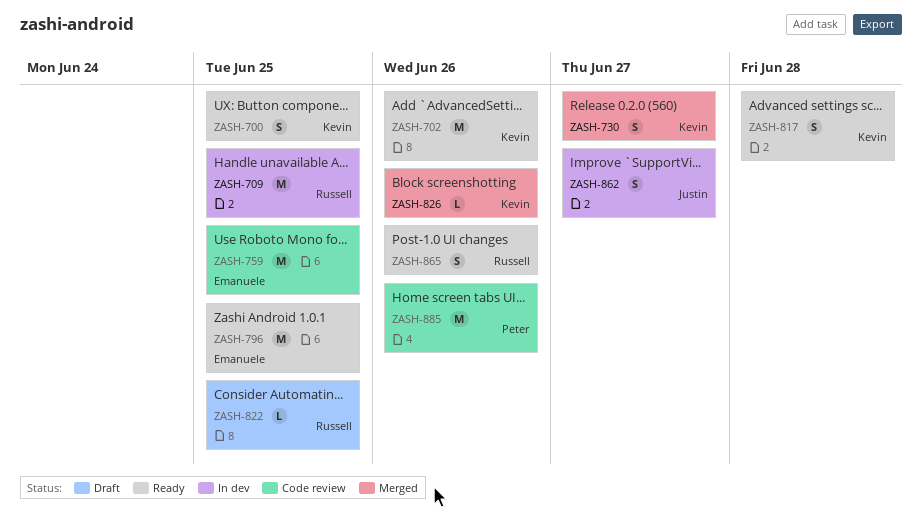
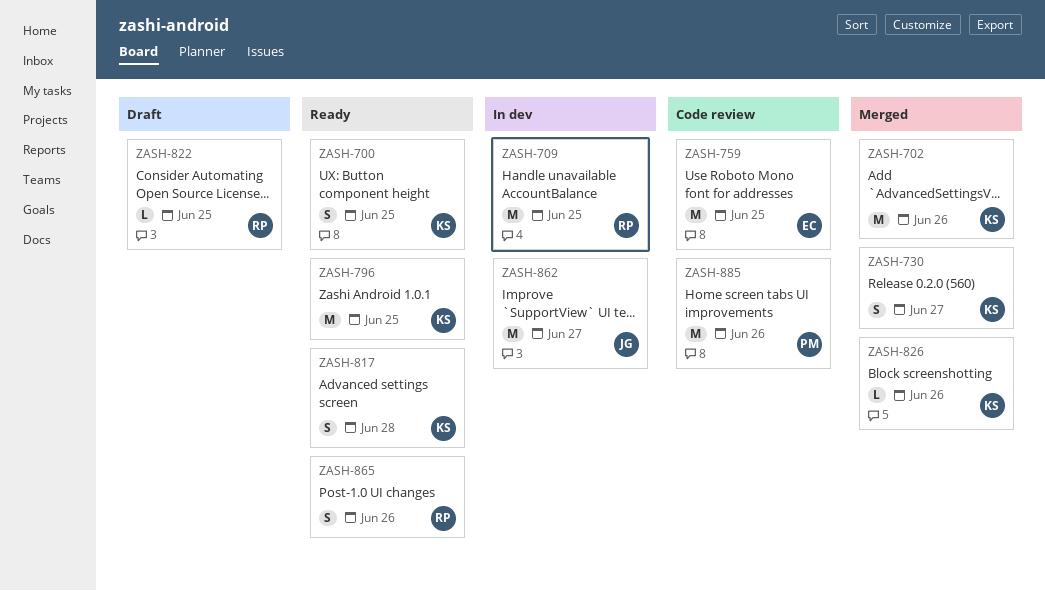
ZASH-702, status: Ready -> Merged
ZASH-796, owner: Emanuele -> Kevin
ZASH-862, estimate: S -> M

